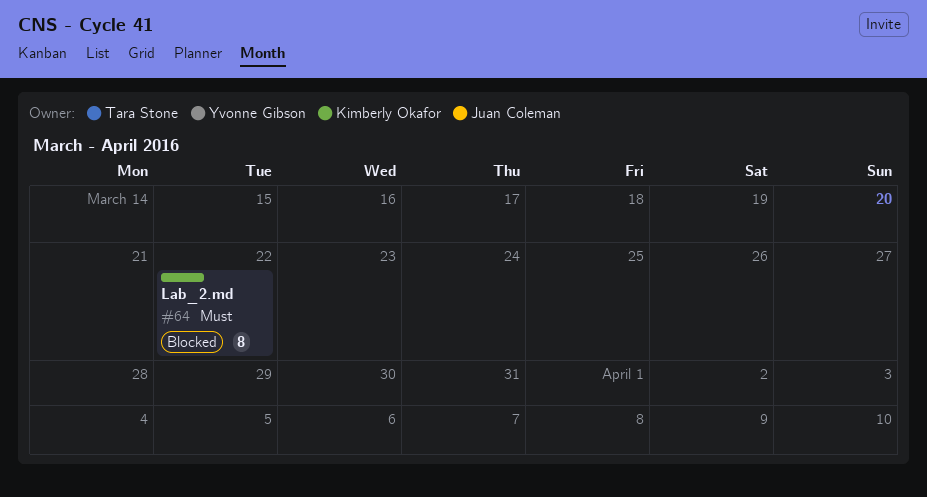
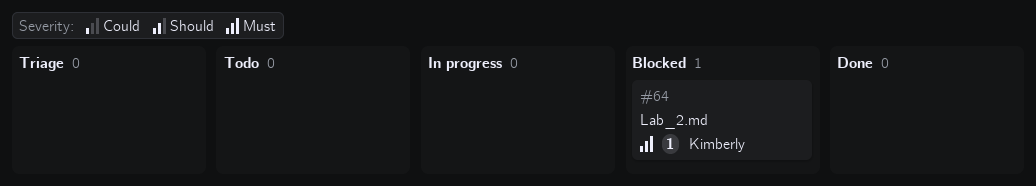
#64, estimate: 8 -> 1

